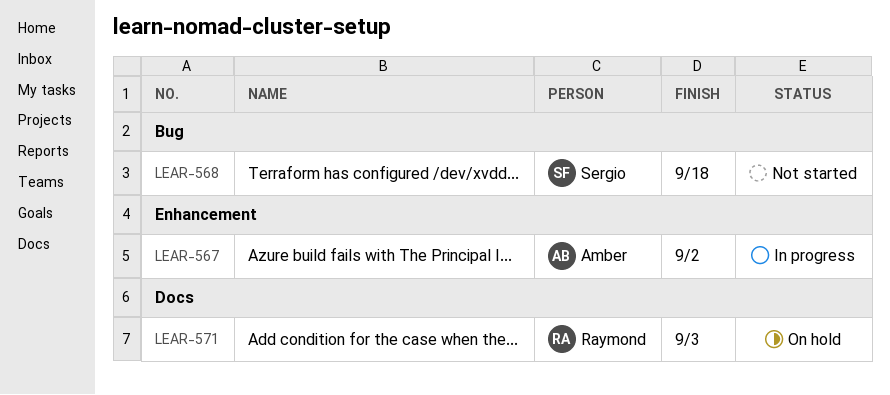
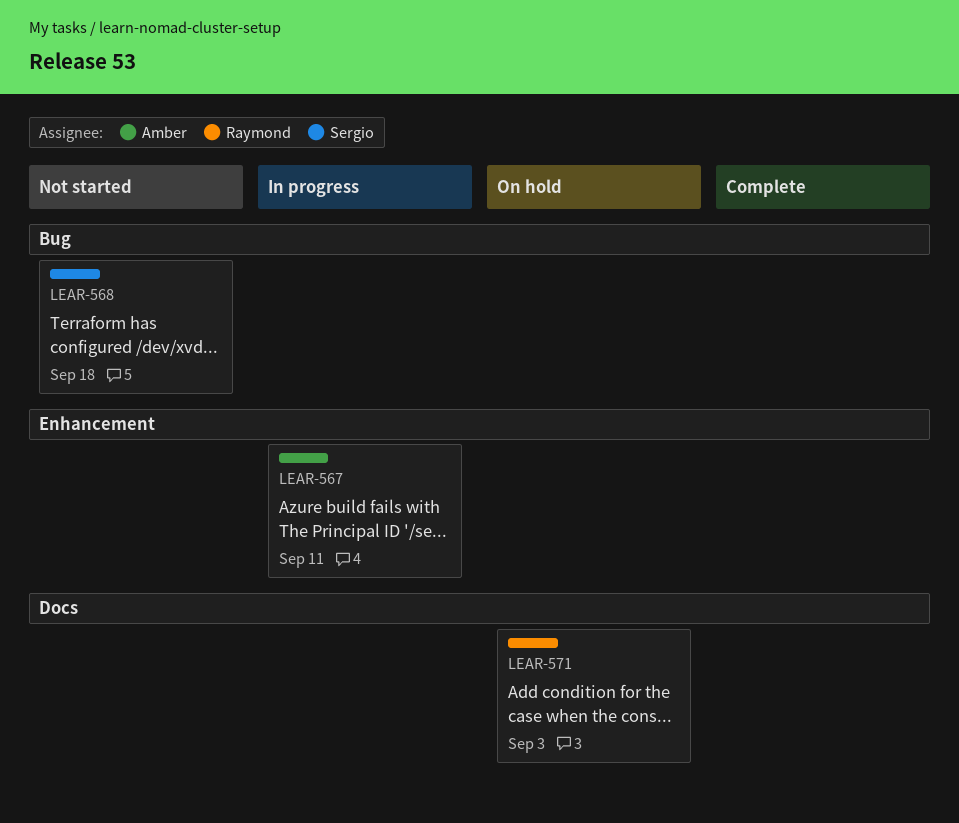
LEAR-567, due: Sep 2 -> Sep 11

